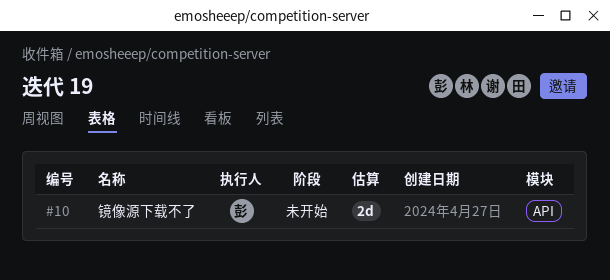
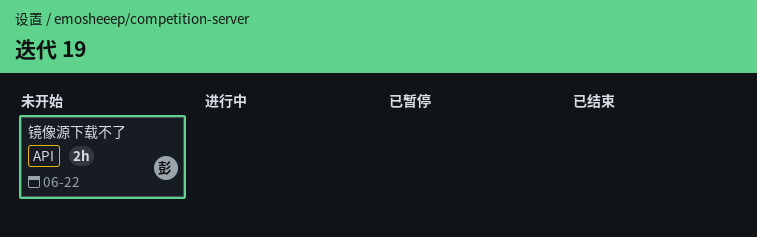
镜像源下载不了, estimate: 2d -> 2h

